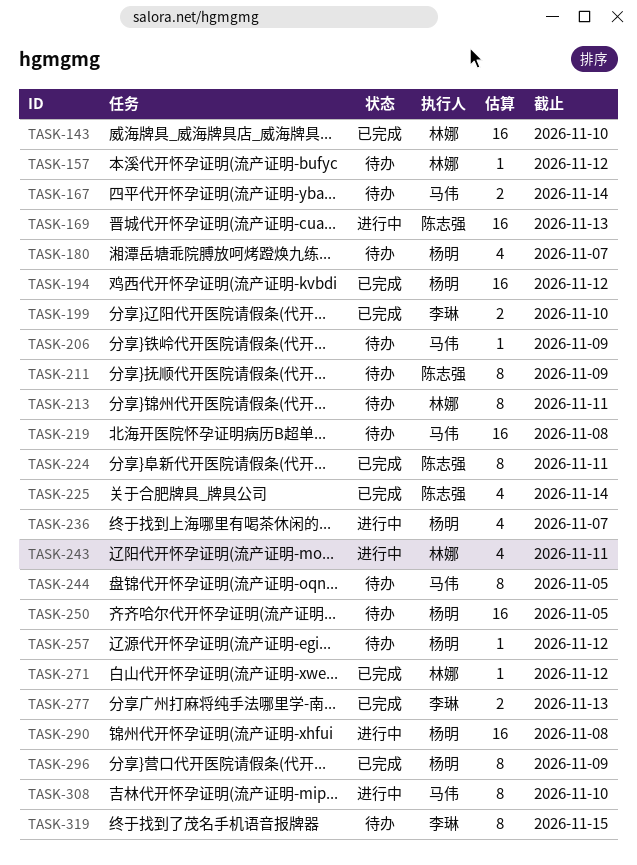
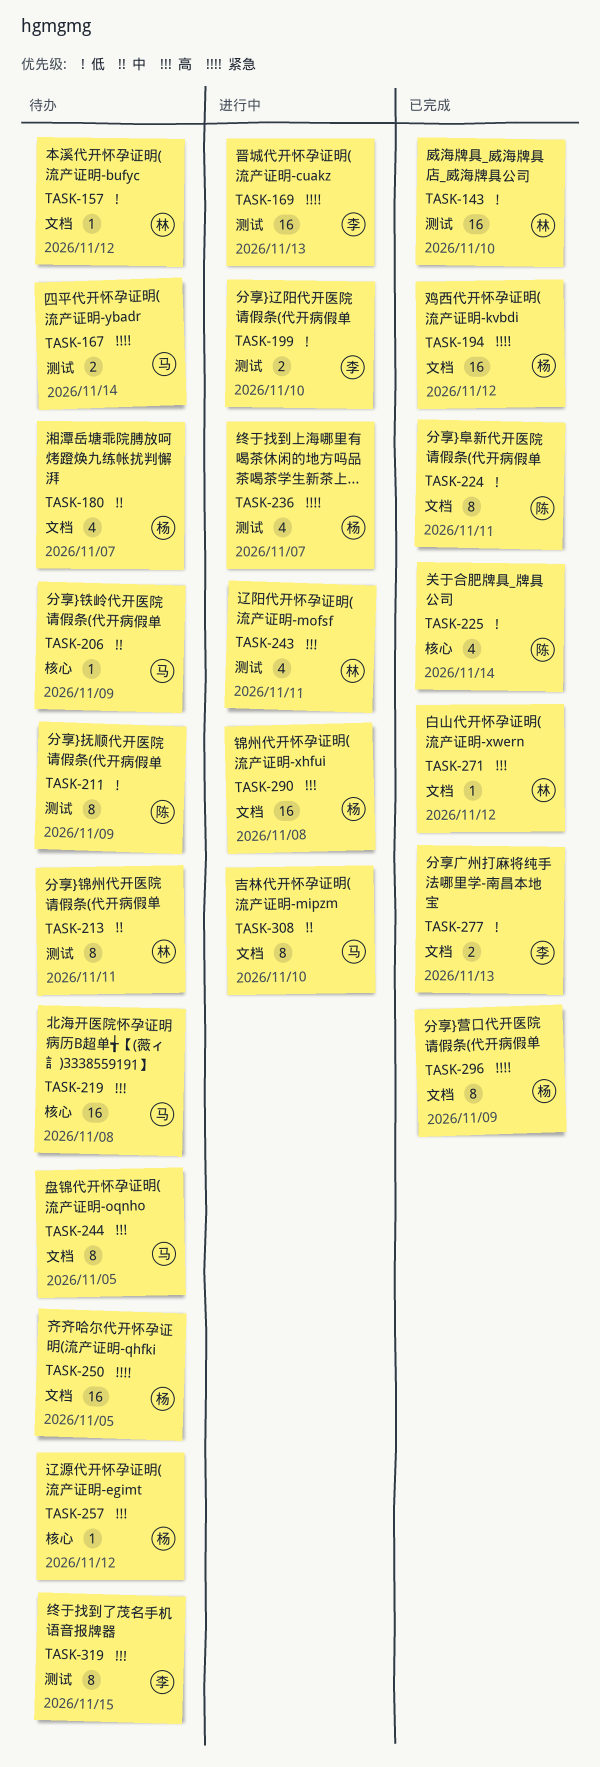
TASK-169, owner: 陈志强 -> 李琳
TASK-199, status: 已完成 -> 进行中

